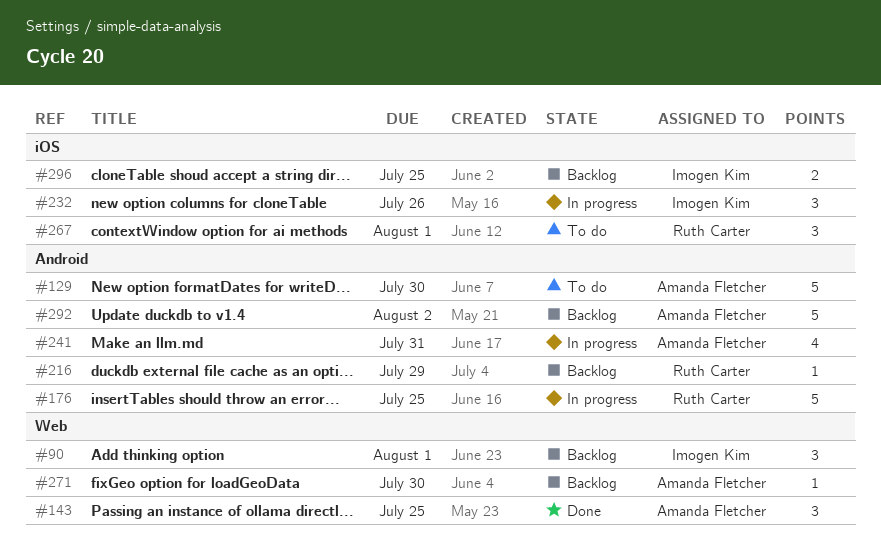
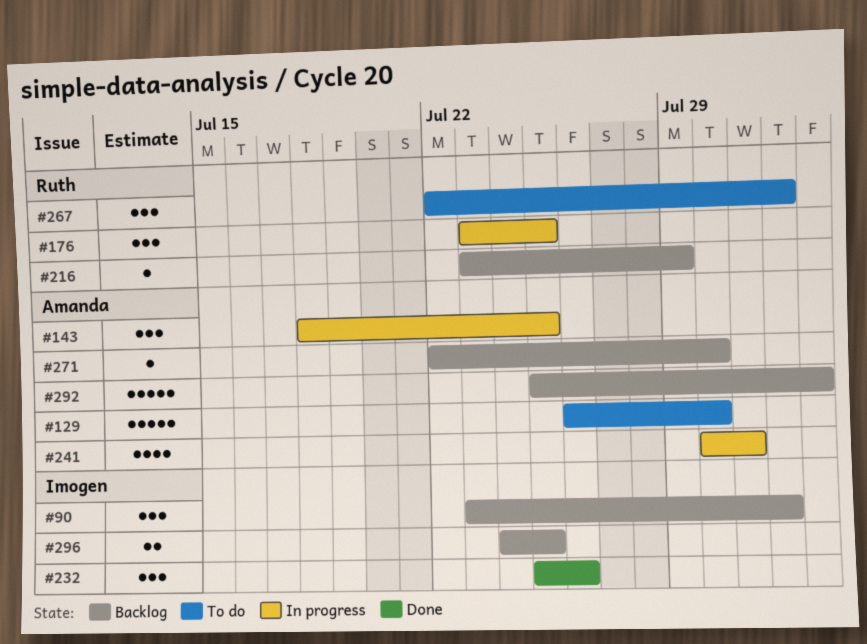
#143, status: Done -> In progress
#176, estimate: 5 -> 3
#232, status: In progress -> Done

